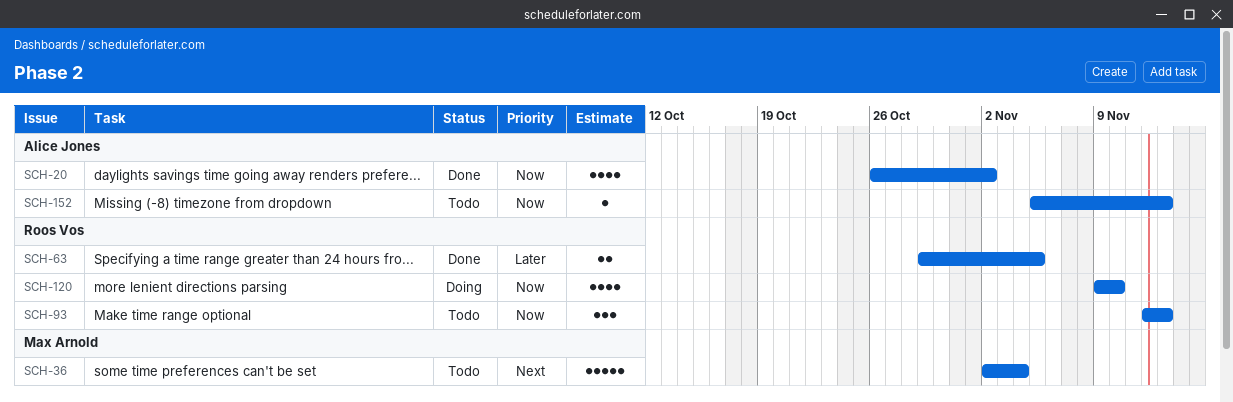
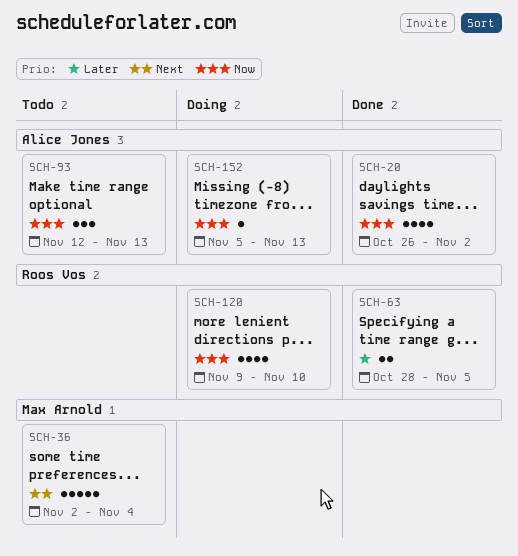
SCH-63, start: Oct 29 -> Oct 28
SCH-93, owner: Roos Vos -> Alice Jones
SCH-152, status: Todo -> Doing

